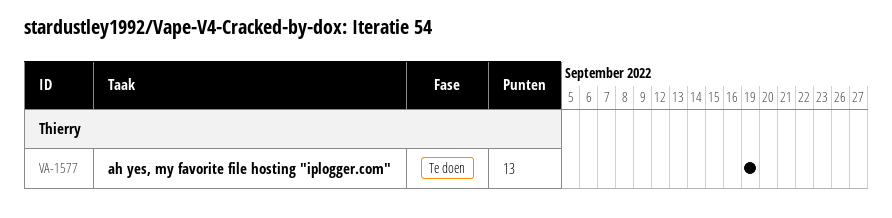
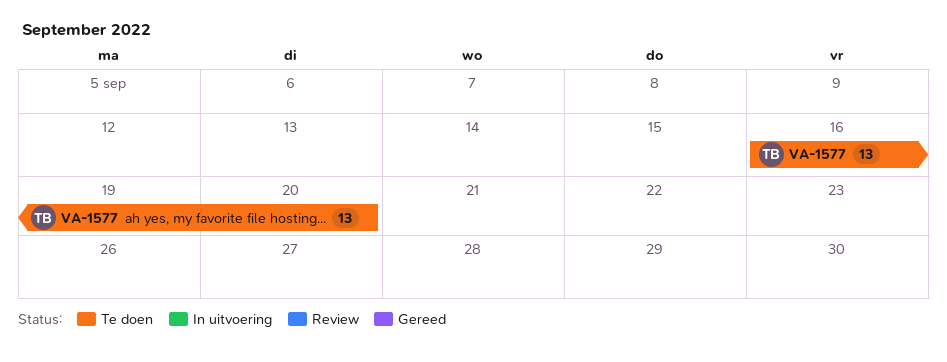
VA-1577, start: Sep 19 -> Sep 16
VA-1577, due: Sep 19 -> Sep 20

